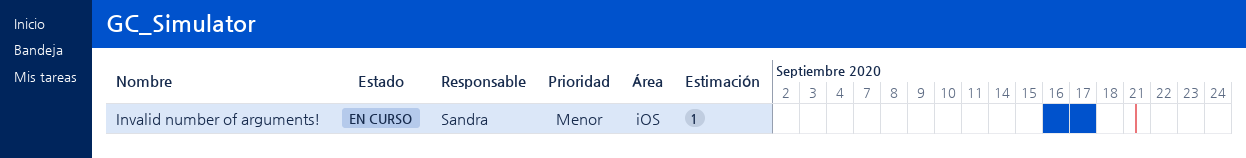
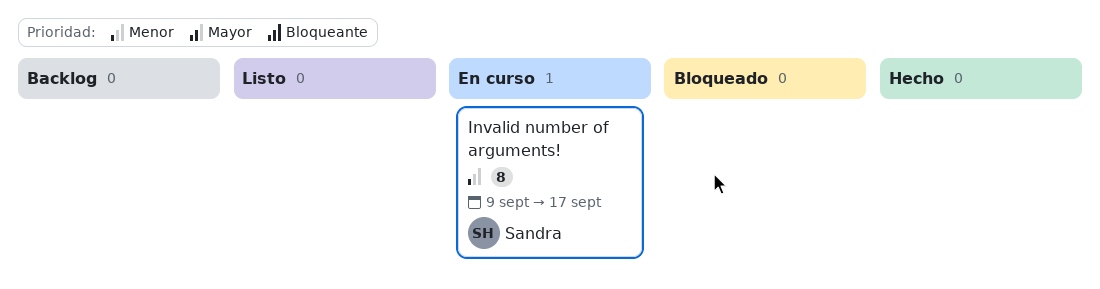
Invalid number of arguments!, estimate: 1 -> 8
Invalid number of arguments!, start: Sep 16 -> Sep 9

